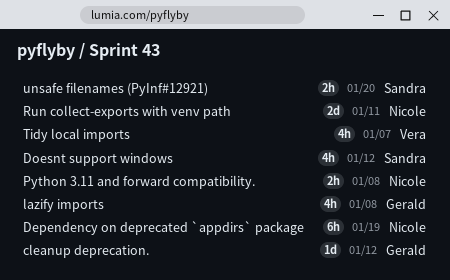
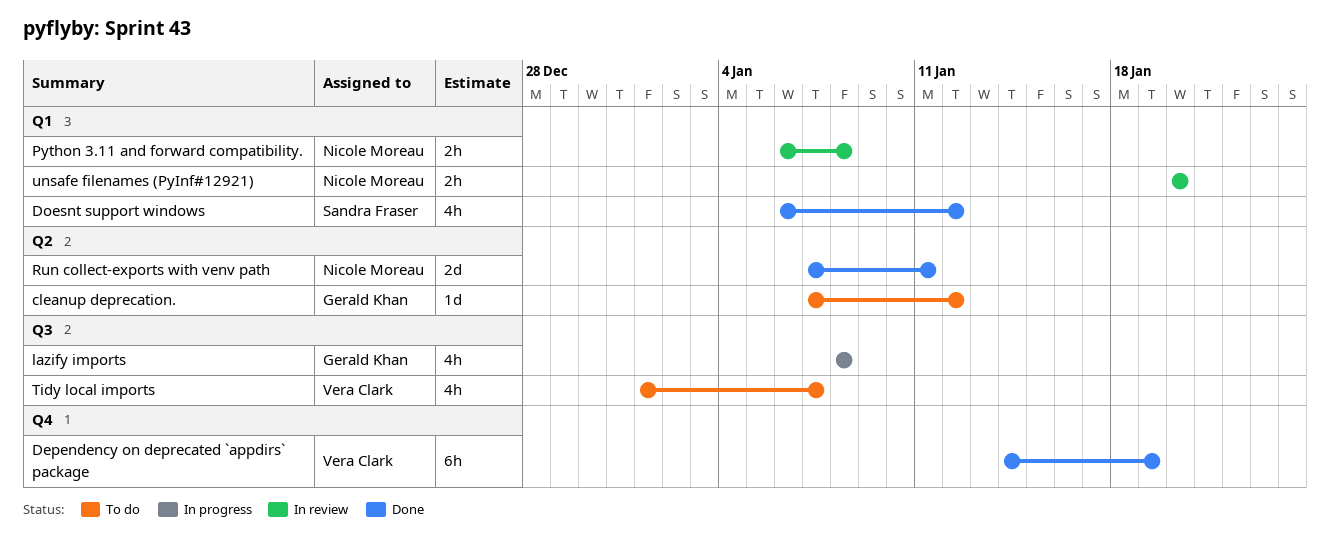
Dependency on deprecated `appdirs` package, owner: Nicole Moreau -> Vera Clark
unsafe filenames (PyInf#12921), owner: Sandra Fraser -> Nicole Moreau

